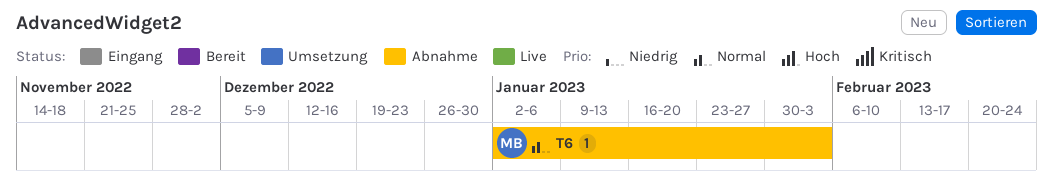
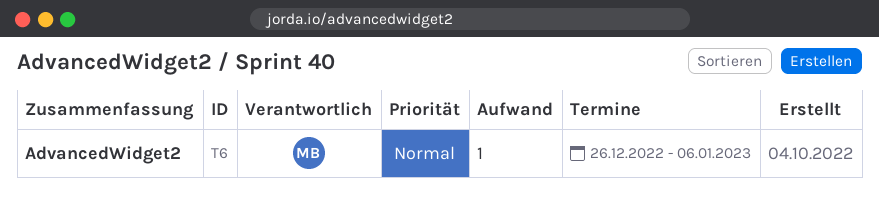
T6, start: Jan 2 -> Dec 26
T6, due: Feb 3 -> Jan 6

